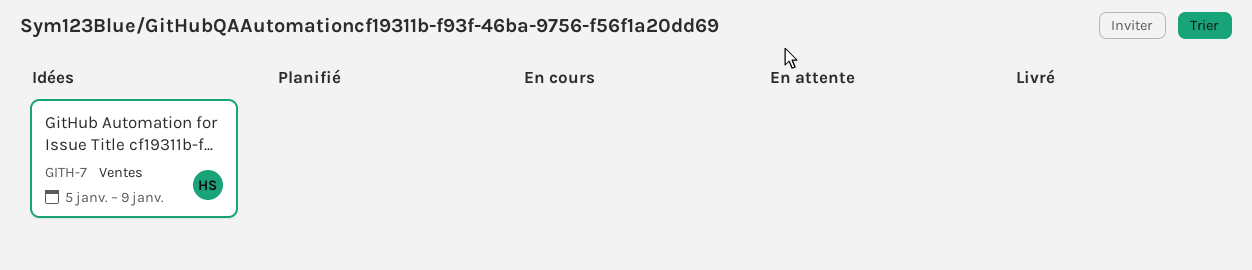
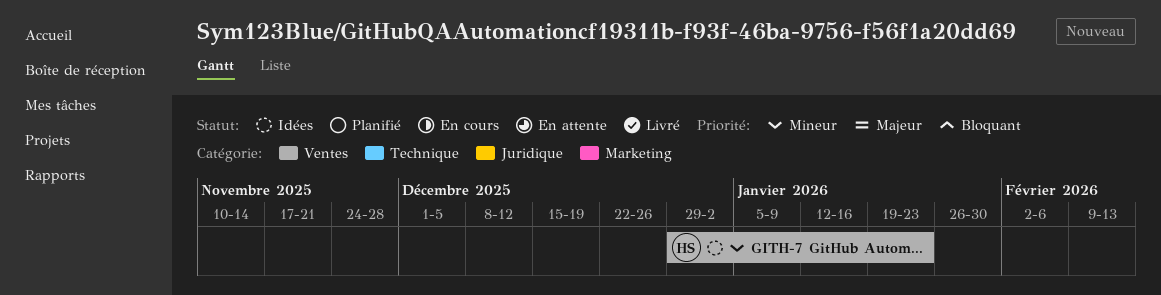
GITH-7, start: Jan 5 -> Dec 29
GITH-7, due: Jan 9 -> Jan 23

